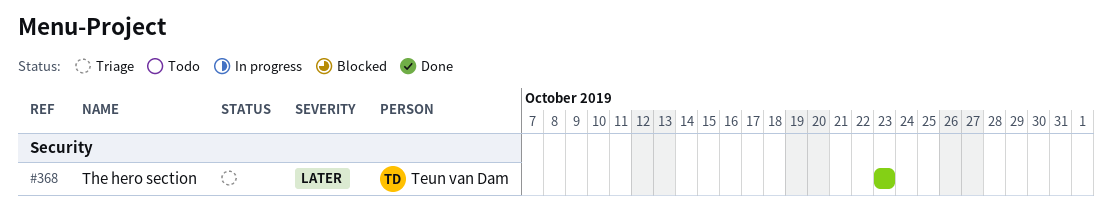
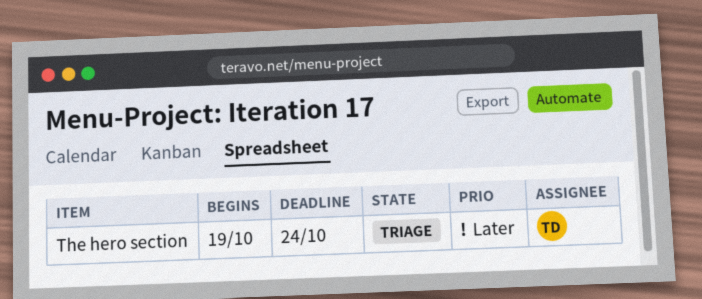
The hero section, start: Oct 23 -> Oct 19
The hero section, due: Oct 23 -> Oct 24

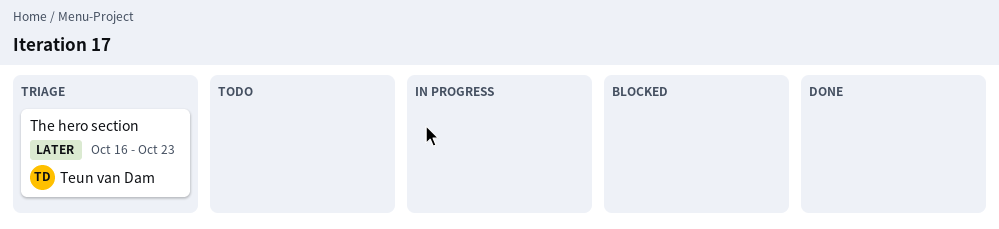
The hero section, start: Oct 19 -> Oct 16
The hero section, due: Oct 24 -> Oct 23

